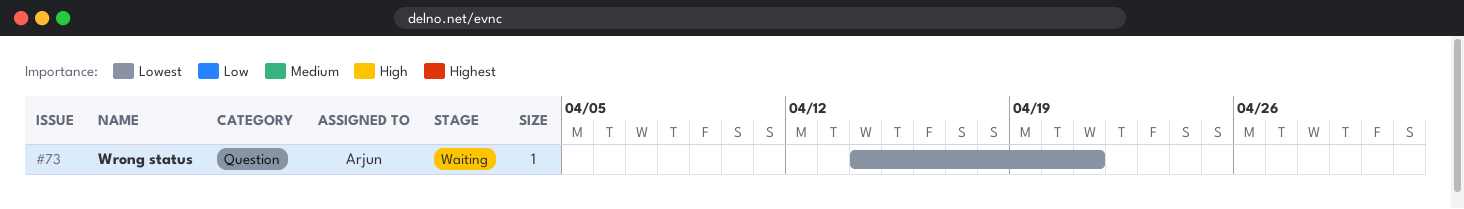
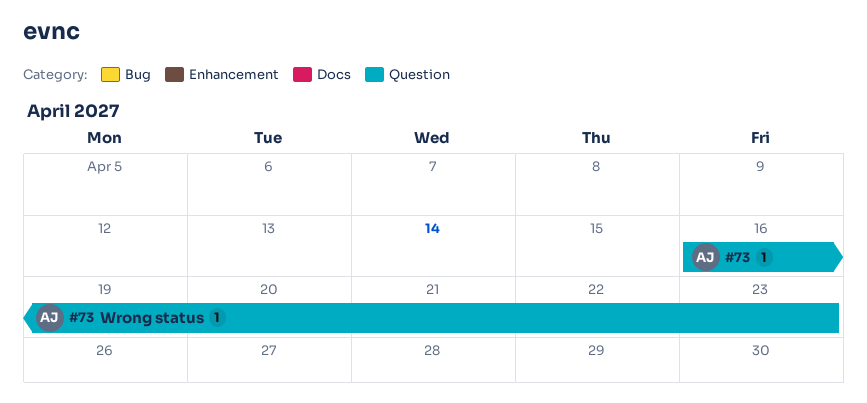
#73, start: Apr 14 -> Apr 16
#73, due: Apr 21 -> Apr 23

